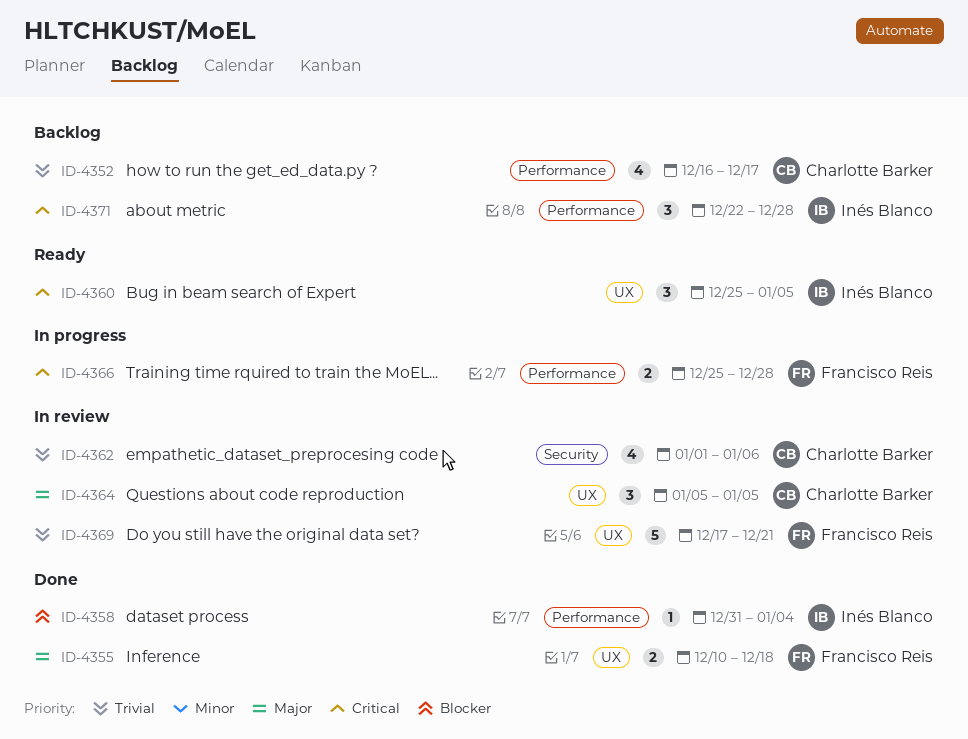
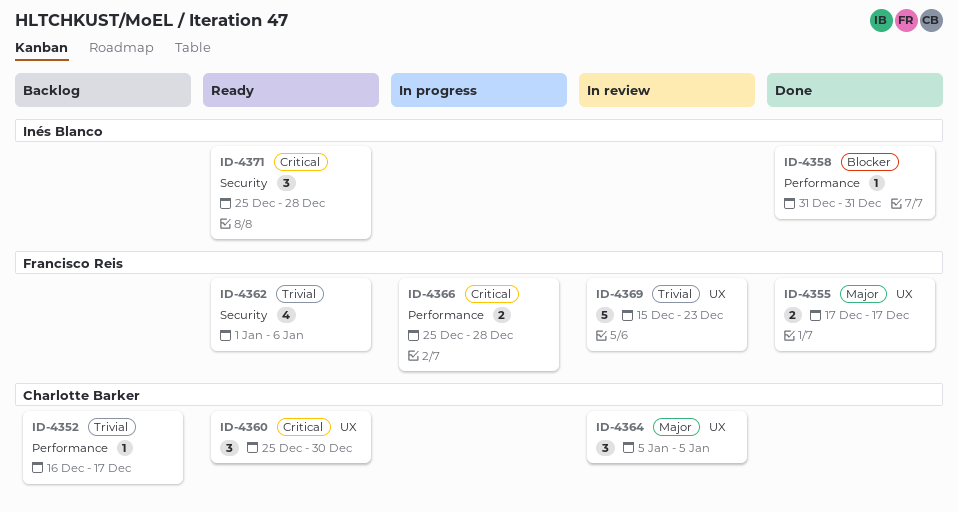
ID-4352, estimate: 4 -> 1
ID-4355, start: Dec 10 -> Dec 17
ID-4355, due: Dec 18 -> Dec 17
ID-4358, due: Jan 4 -> Dec 31
ID-4360, owner: Inés Blanco -> Charlotte Barker
ID-4360, due: Jan 5 -> Dec 30
ID-4362, status: In review -> Ready
ID-4362, owner: Charlotte Barker -> Francisco Reis
ID-4369, start: Dec 17 -> Dec 15
ID-4369, due: Dec 21 -> Dec 23
ID-4371, status: Backlog -> Ready
ID-4371, label: Performance -> Security
ID-4371, start: Dec 22 -> Dec 25

